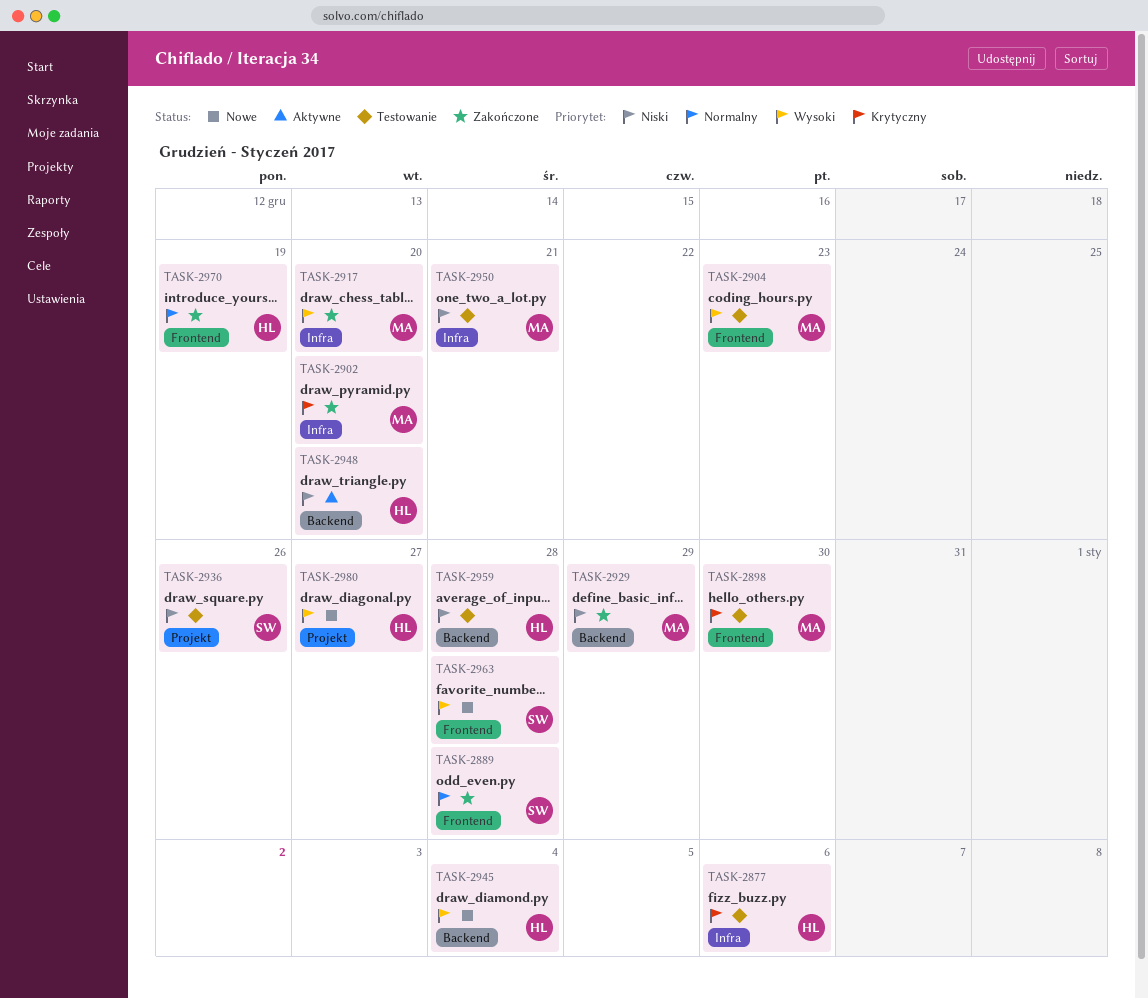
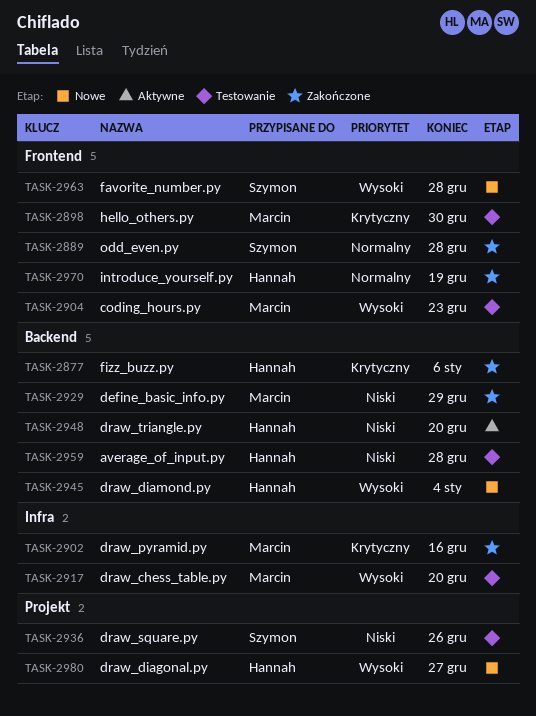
TASK-2877, status: Testowanie -> Zakończone
TASK-2877, label: Infra -> Backend
TASK-2902, due: Dec 20 -> Dec 16
TASK-2917, status: Zakończone -> Testowanie
TASK-2950: present -> none

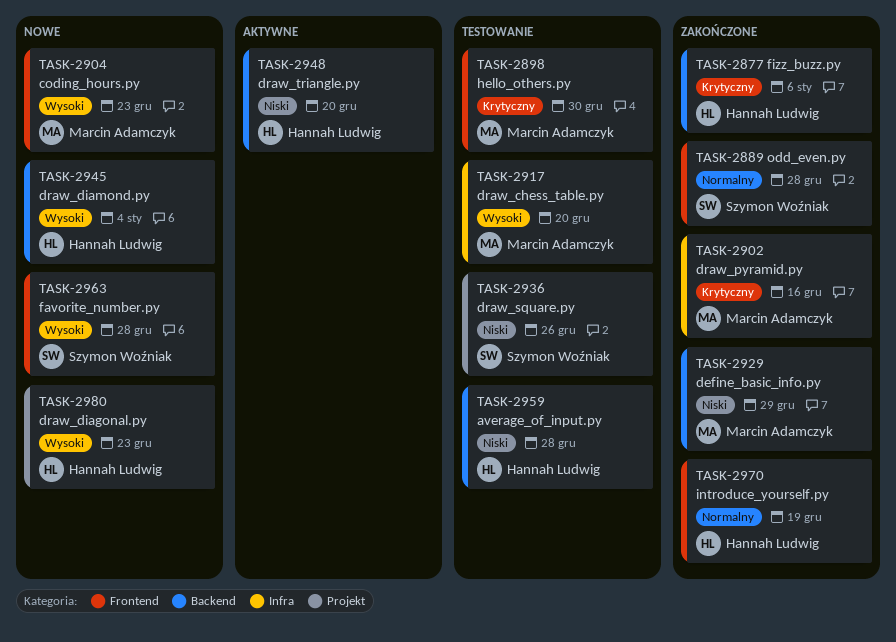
TASK-2904, status: Testowanie -> Nowe
TASK-2980, due: Dec 27 -> Dec 23

